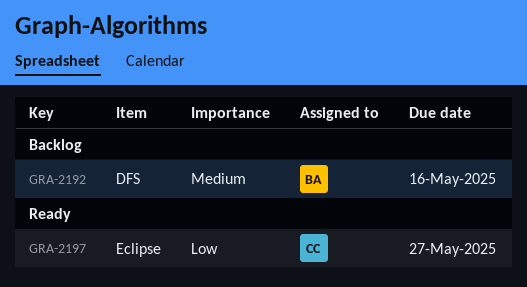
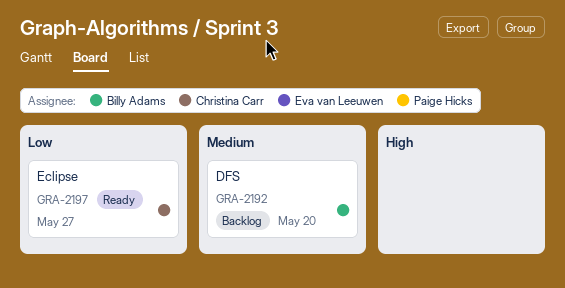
GRA-2192, due: May 16 -> May 20

